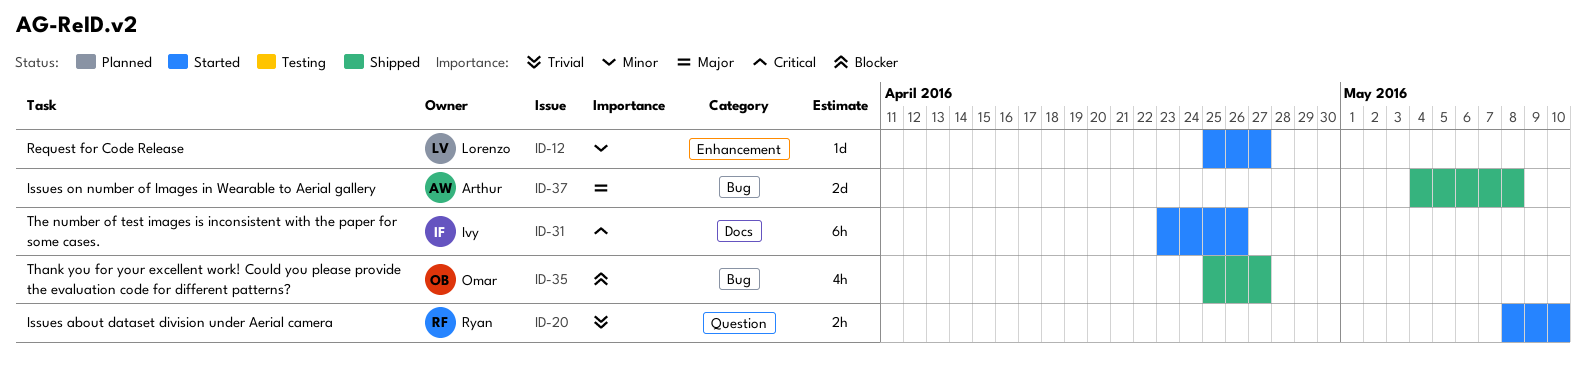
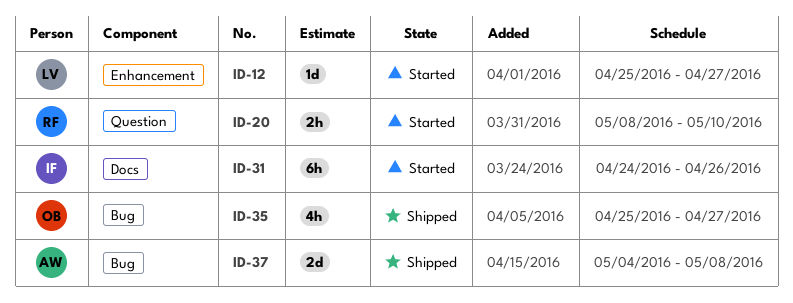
ID-31, start: Apr 23 -> Apr 24

